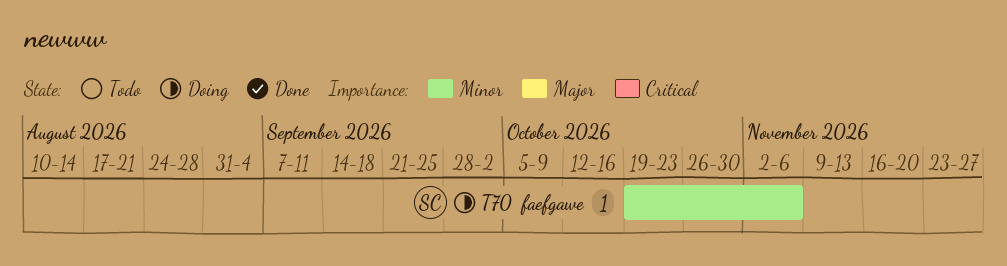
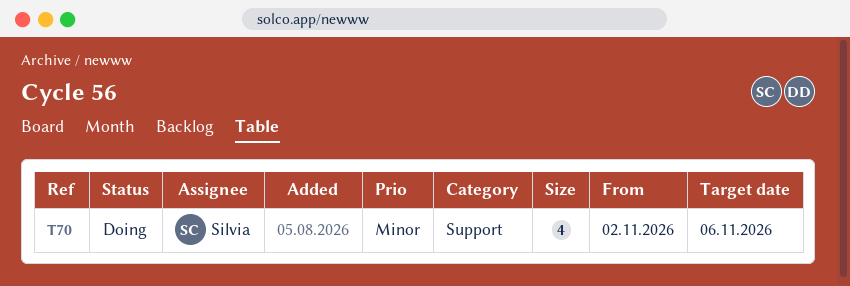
T70, estimate: 1 -> 4
T70, start: Oct 19 -> Nov 2

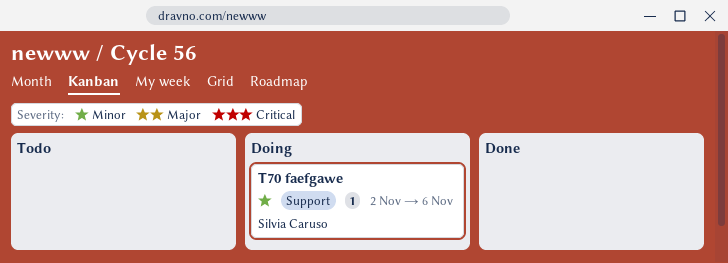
T70, estimate: 4 -> 1

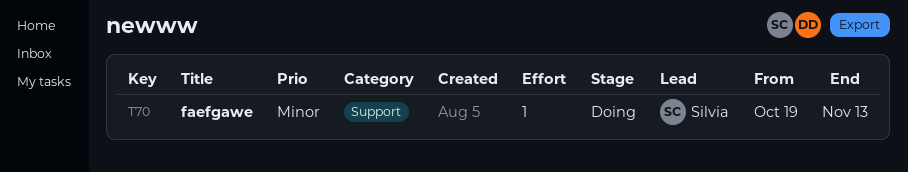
T70, start: Nov 2 -> Oct 19
T70, due: Nov 6 -> Nov 13

